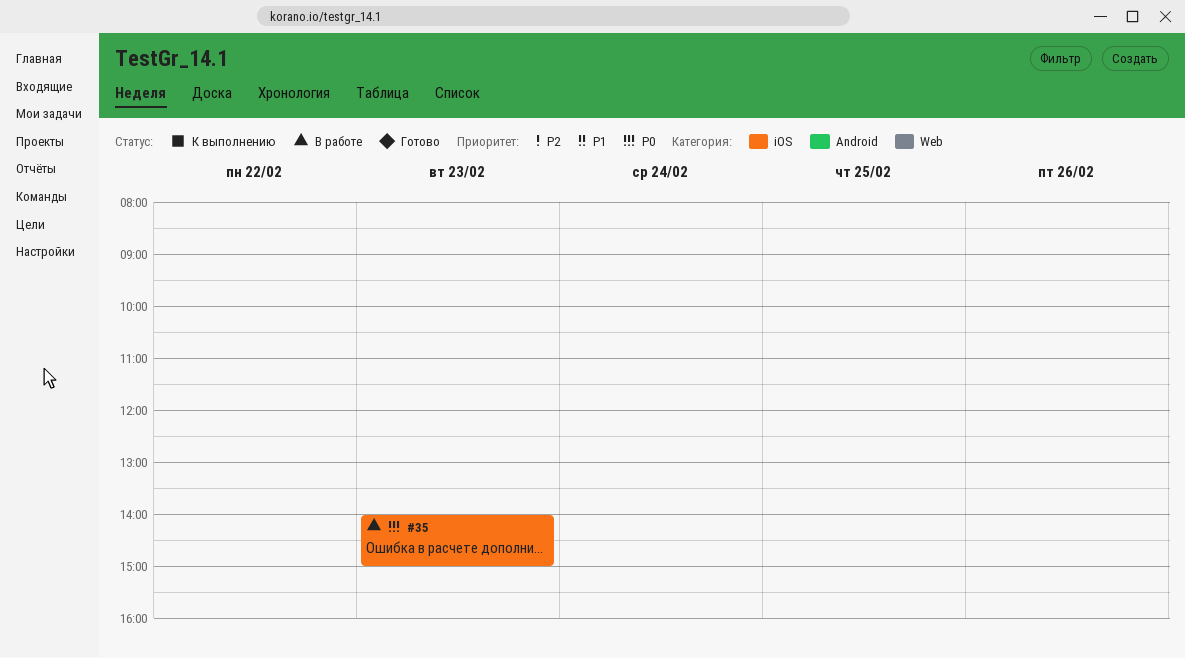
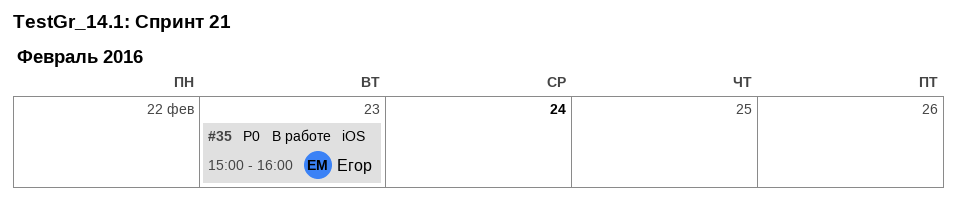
#35, begins: 14:00 -> 15:00
#35, ends: 15:00 -> 16:00

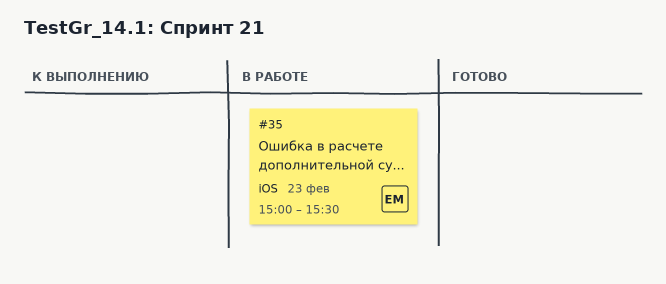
#35, ends: 16:00 -> 15:30

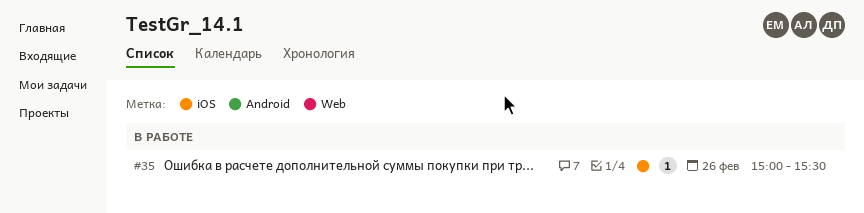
#35, day: Feb 23 -> Feb 26

